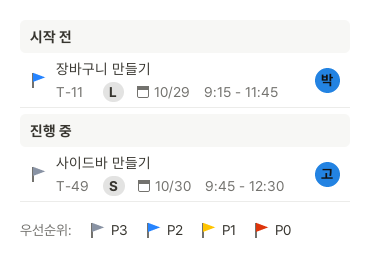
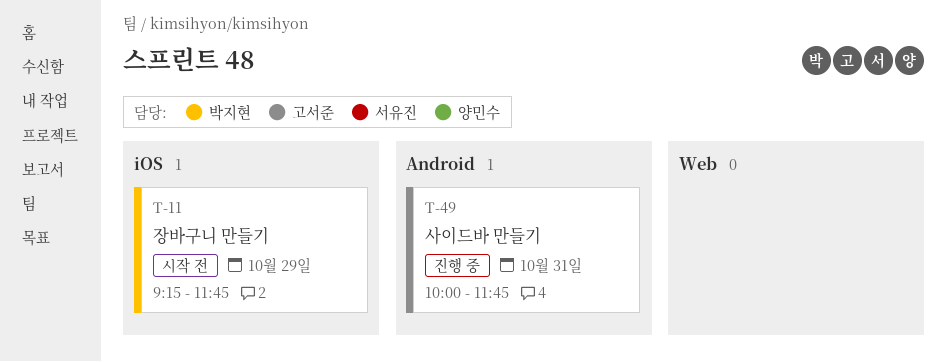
T-49, day: Oct 30 -> Oct 31
T-49, begins: 09:45 -> 10:00
T-49, ends: 12:30 -> 11:45

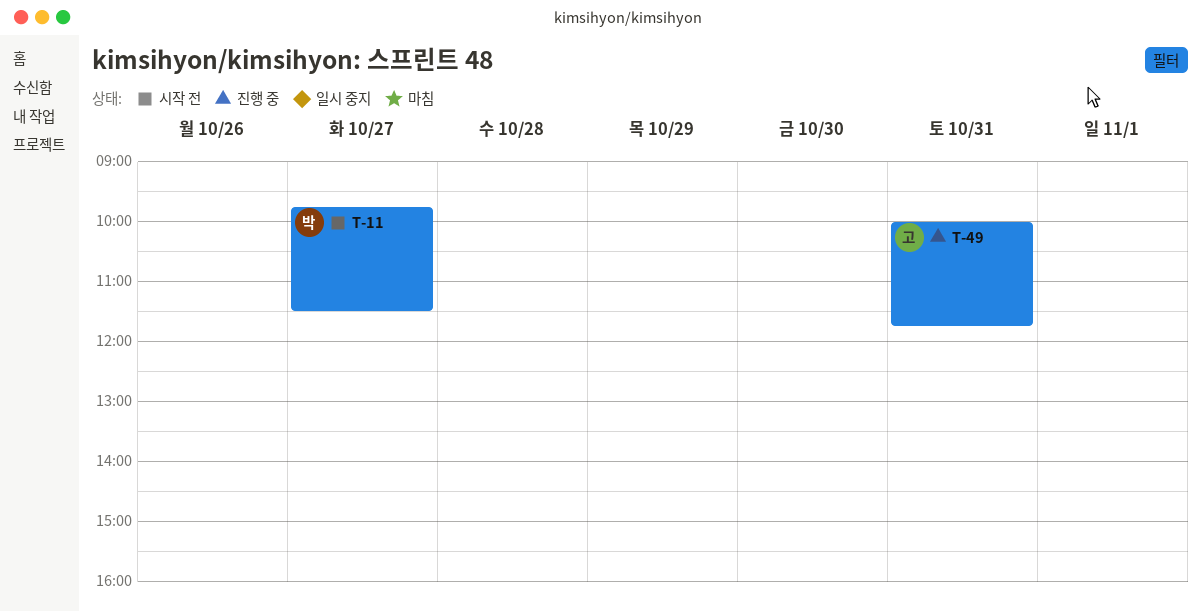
T-11, day: Oct 29 -> Oct 27
T-11, begins: 09:15 -> 09:45
T-11, ends: 11:45 -> 11:30

